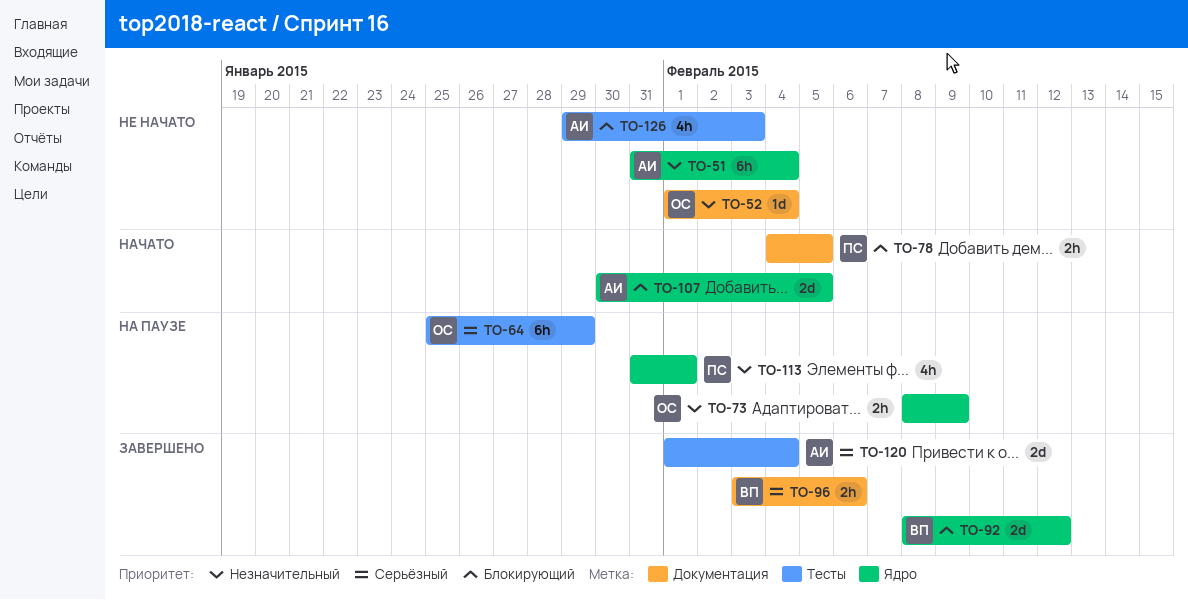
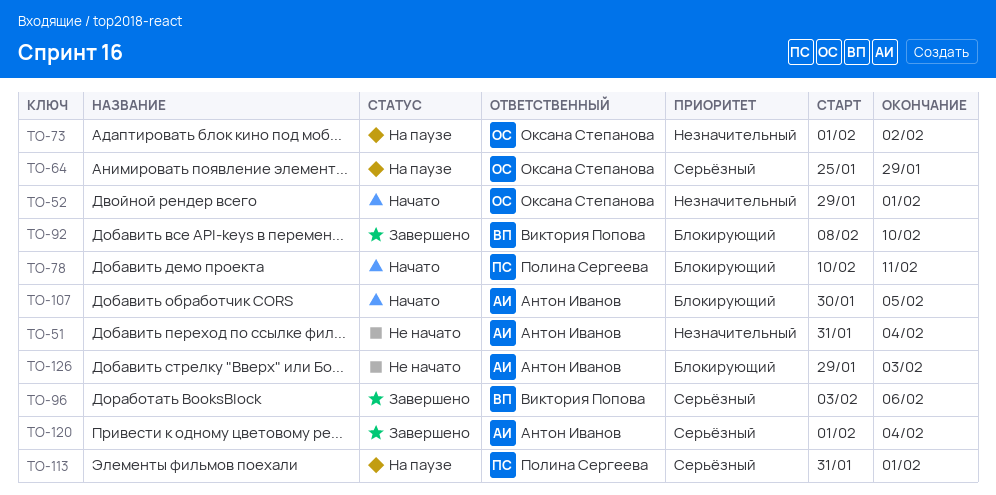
TO-52, status: Не начато -> Начато
TO-52, start: Feb 1 -> Jan 29
TO-52, due: Feb 4 -> Feb 1
TO-73, start: Feb 8 -> Feb 1
TO-73, due: Feb 9 -> Feb 2
TO-78, start: Feb 4 -> Feb 10
TO-78, due: Feb 5 -> Feb 11
TO-92, due: Feb 12 -> Feb 10
TO-113, priority: Незначительный -> Серьёзный

